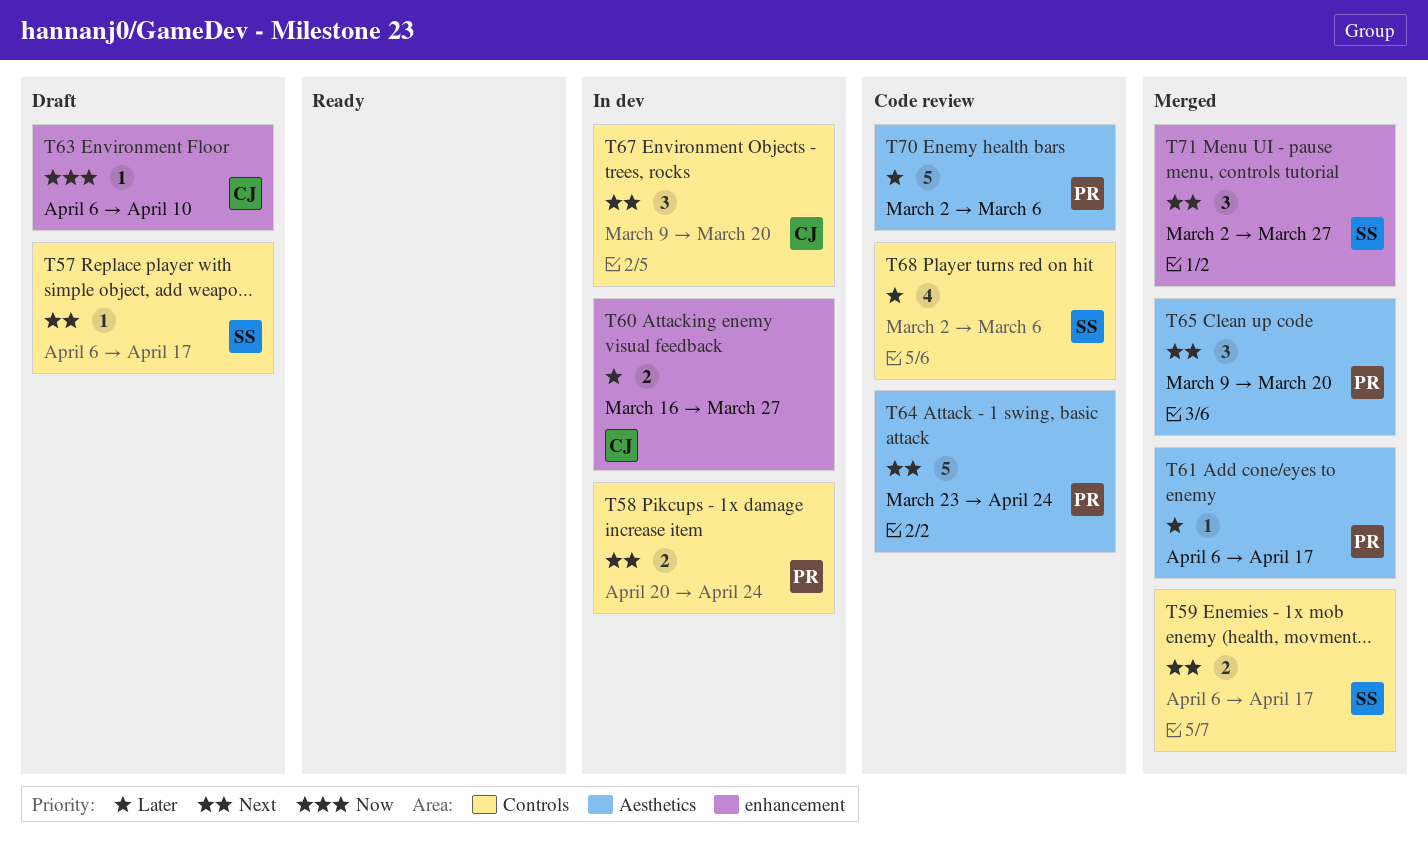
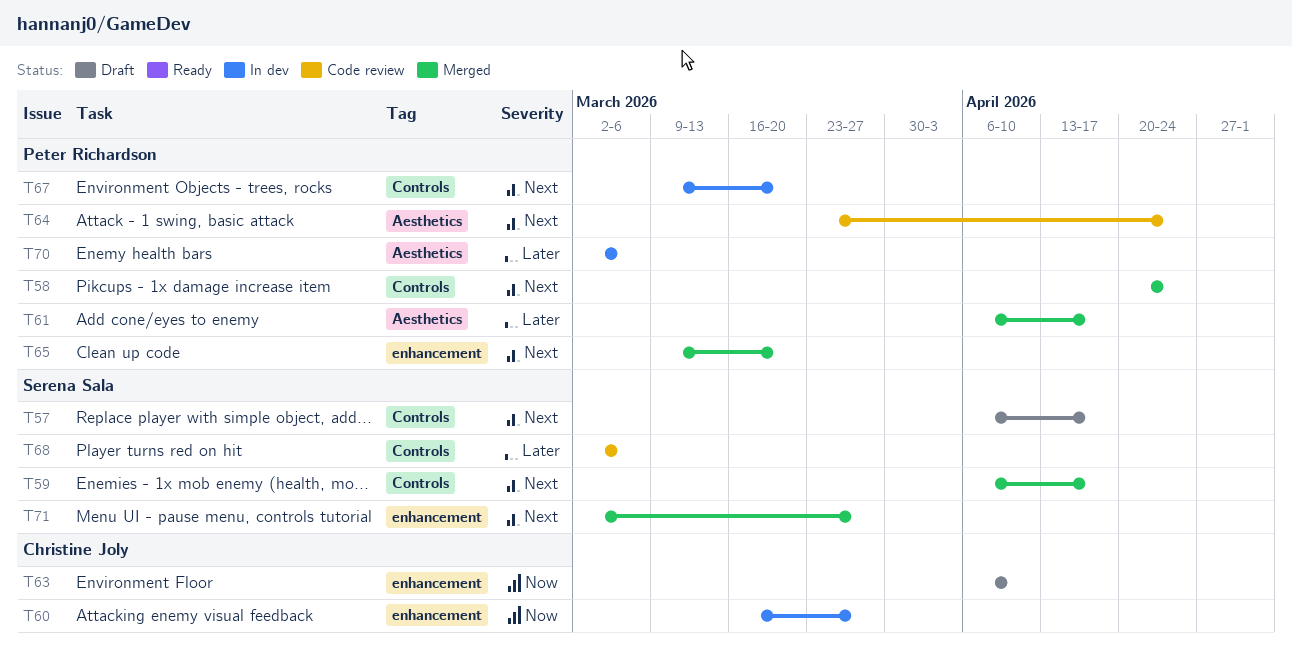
T58, status: In dev -> Merged
T60, priority: Later -> Now
T65, label: Aesthetics -> enhancement
T67, owner: Christine Joly -> Peter Richardson
T70, status: Code review -> In dev

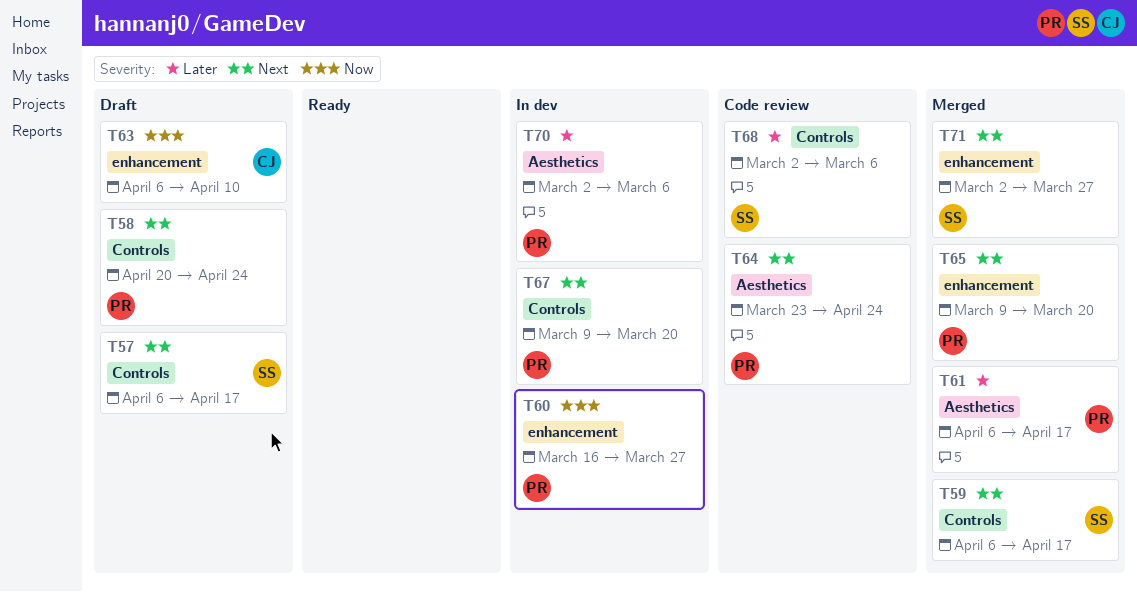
T58, status: Merged -> Draft
T60, owner: Christine Joly -> Peter Richardson

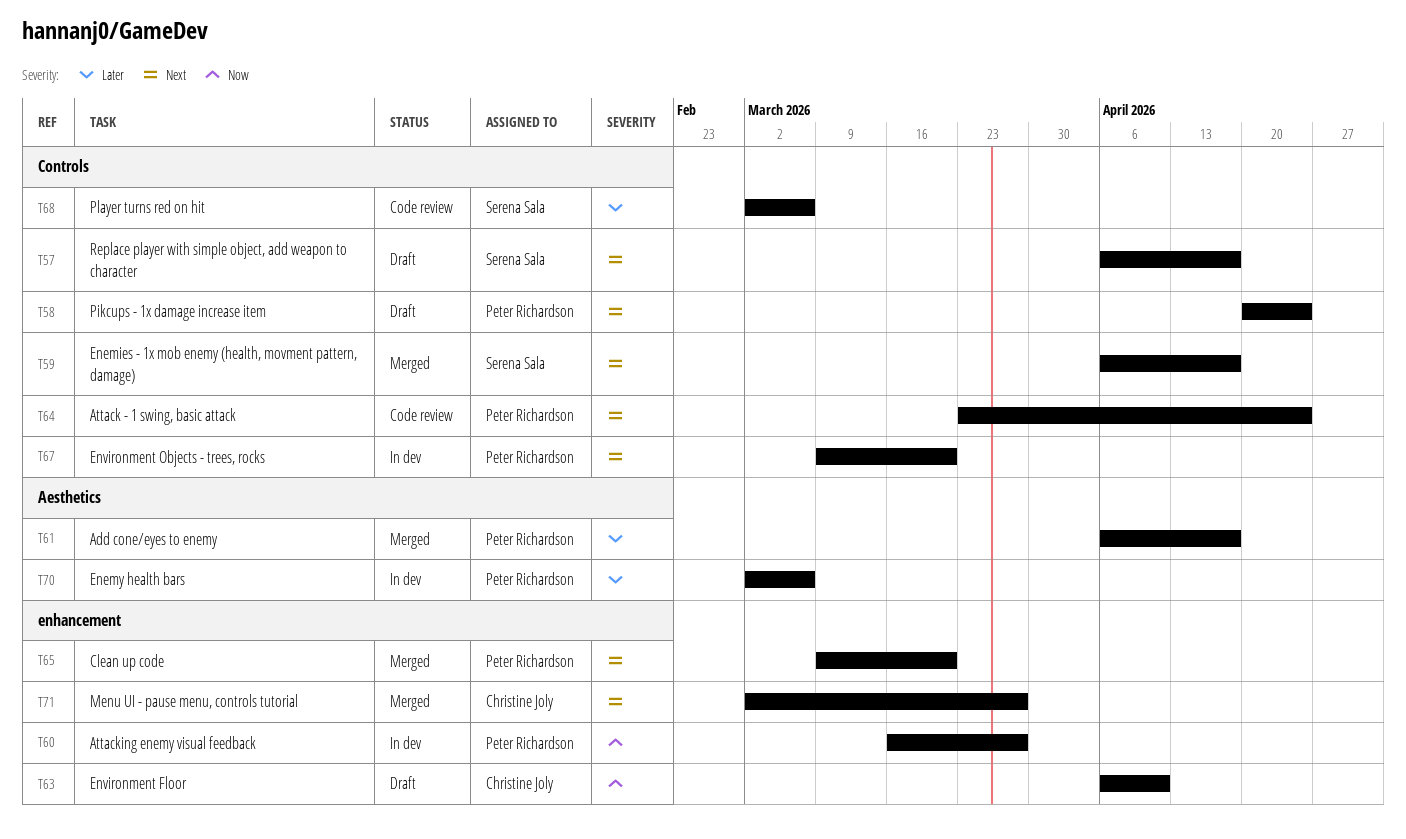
T64, label: Aesthetics -> Controls
T71, owner: Serena Sala -> Christine Joly

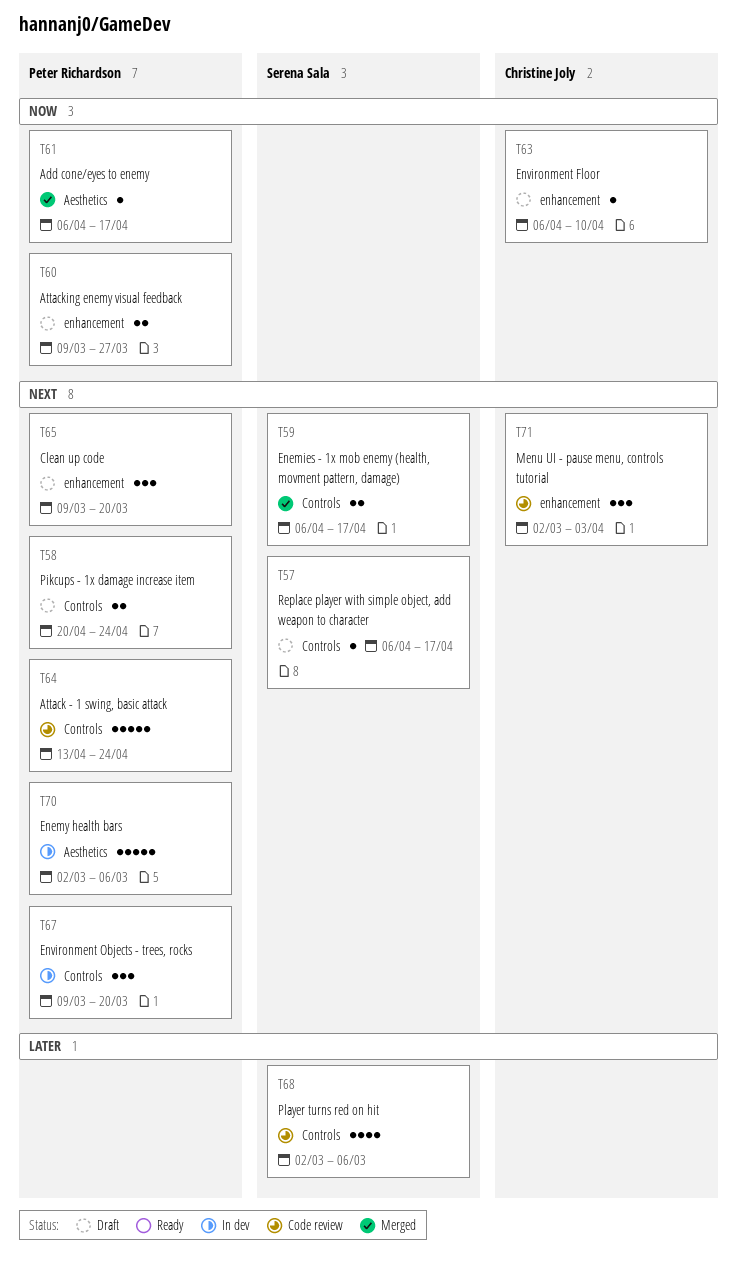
T60, status: In dev -> Draft
T60, start: Mar 16 -> Mar 9
T61, priority: Later -> Now
T64, start: Mar 23 -> Apr 13
T65, status: Merged -> Draft
T70, priority: Later -> Next
T71, status: Merged -> Code review
T71, due: Mar 27 -> Apr 3

